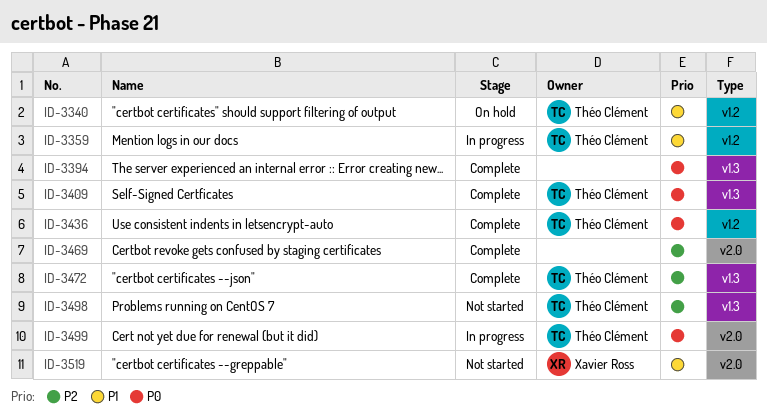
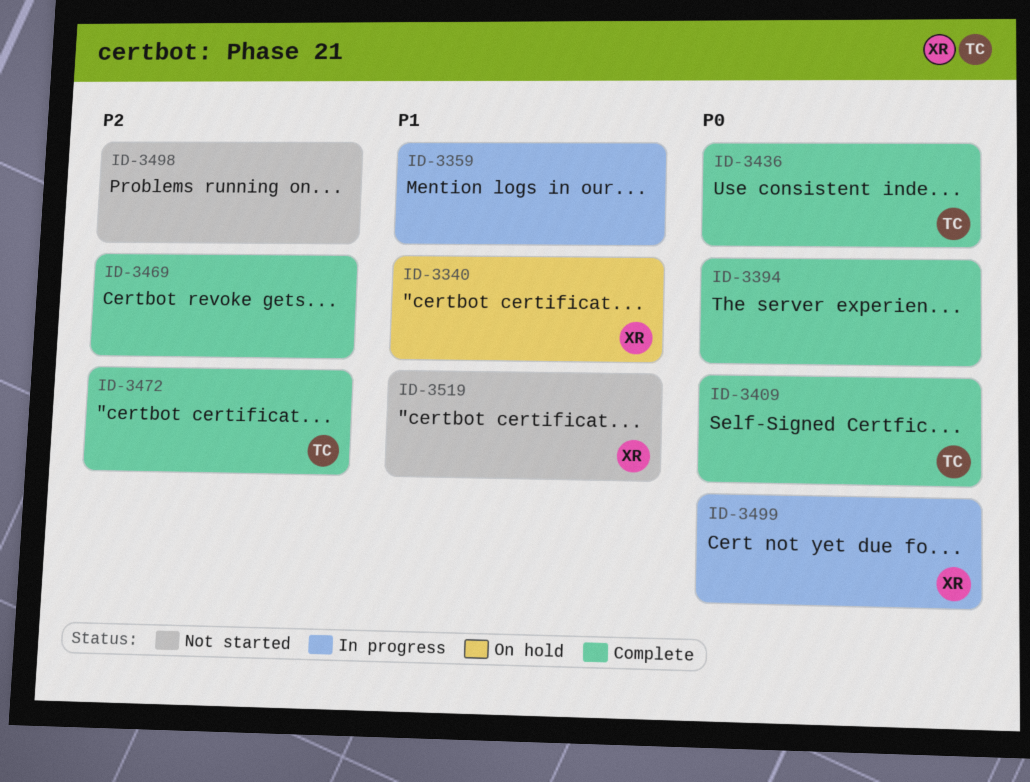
ID-3340, owner: Théo Clément -> Xavier Ross
ID-3359, owner: Théo Clément -> none
ID-3498, owner: Théo Clément -> none
ID-3499, owner: Théo Clément -> Xavier Ross

